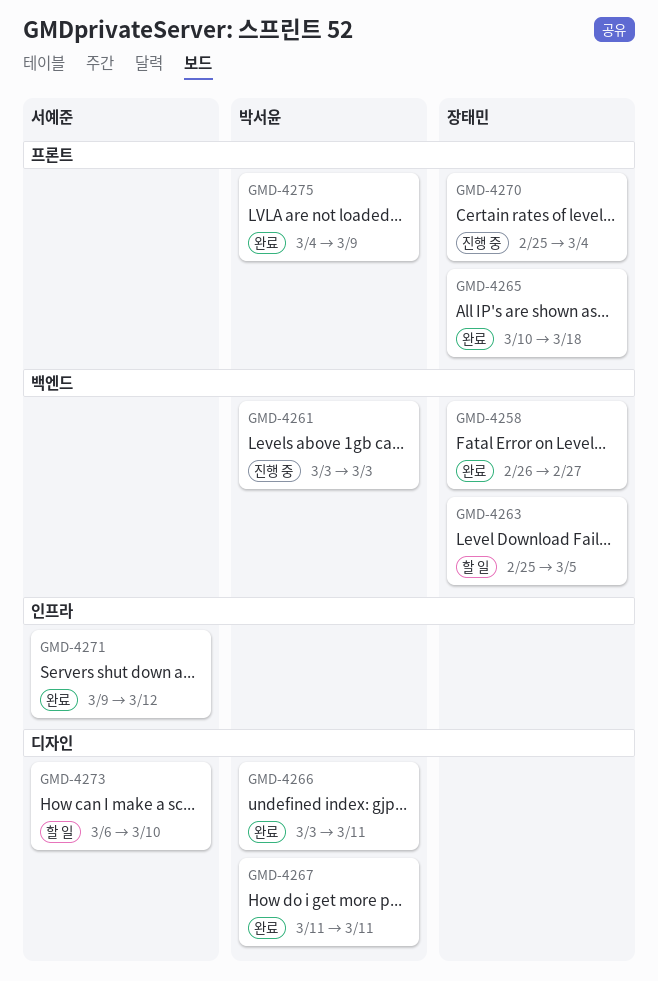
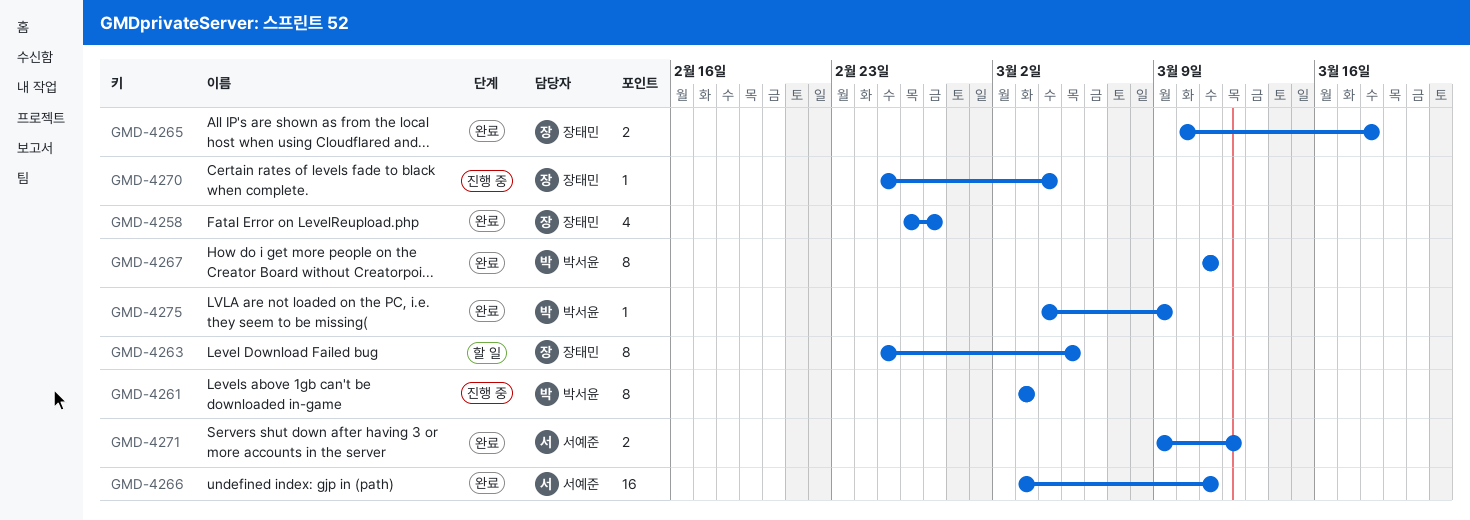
GMD-4266, owner: 박서윤 -> 서예준
GMD-4273: present -> none

